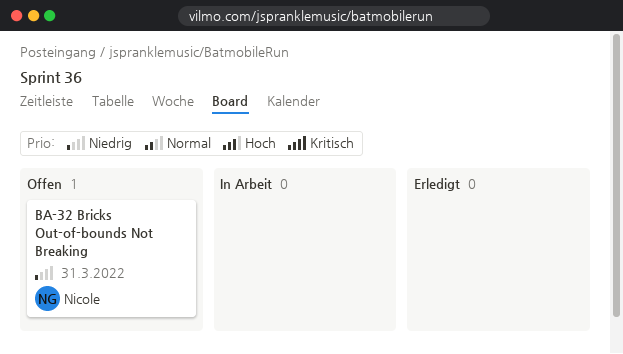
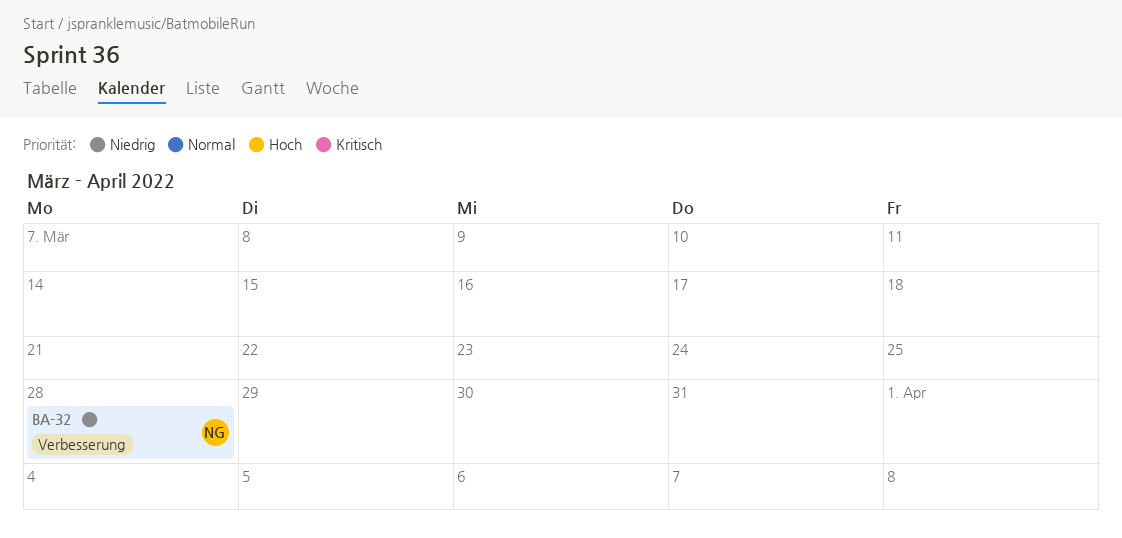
BA-32, due: Mar 31 -> Mar 28

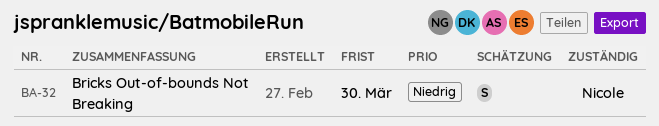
BA-32, due: Mar 28 -> Mar 30

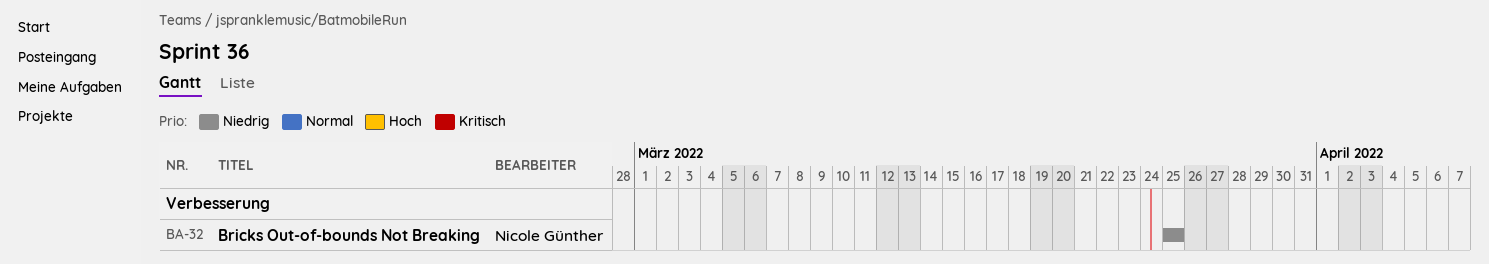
BA-32, due: Mar 30 -> Mar 25

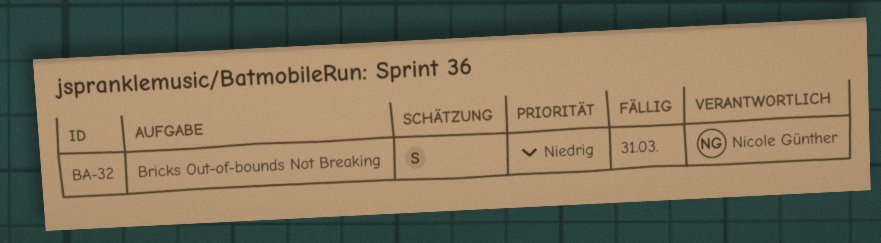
BA-32, due: Mar 25 -> Mar 31

